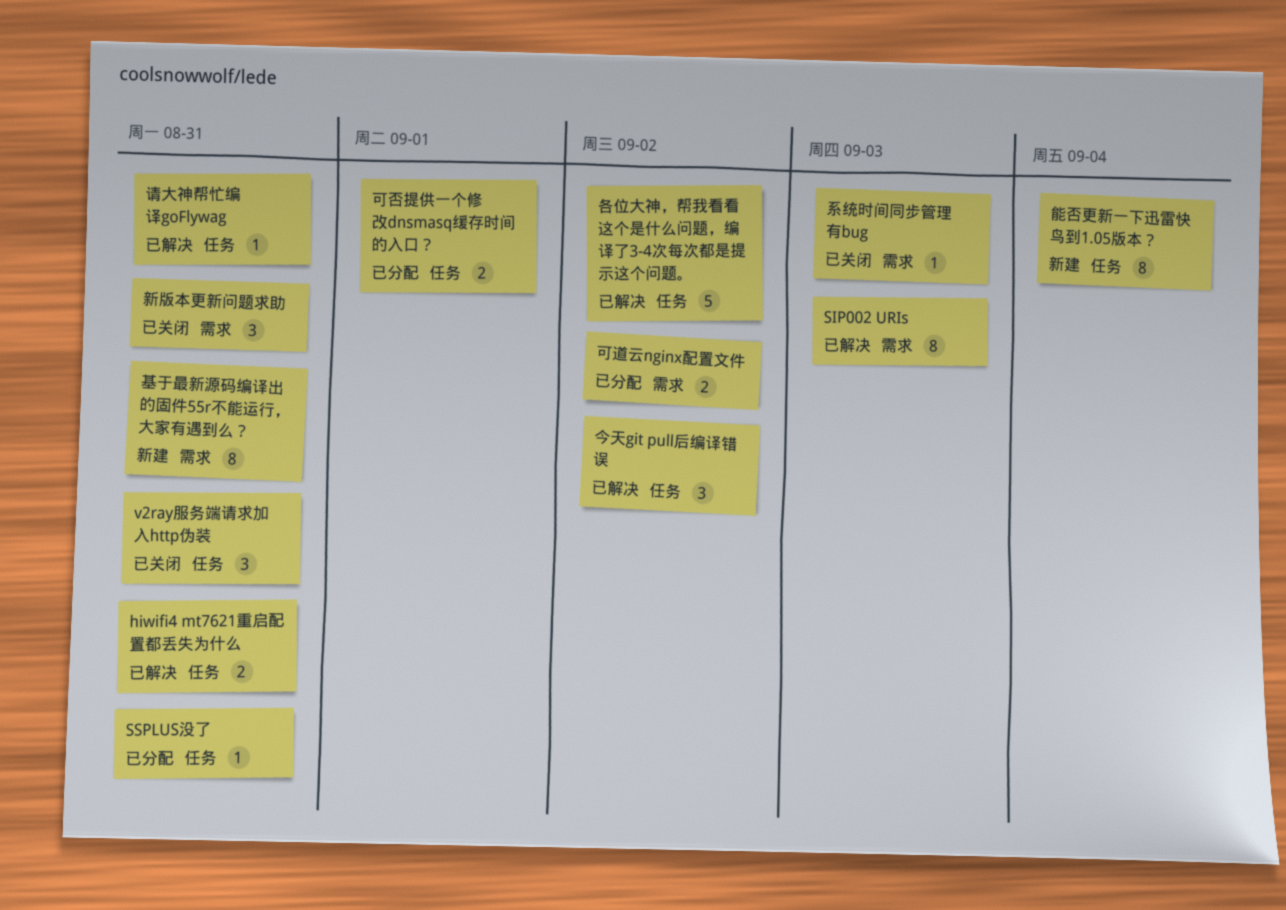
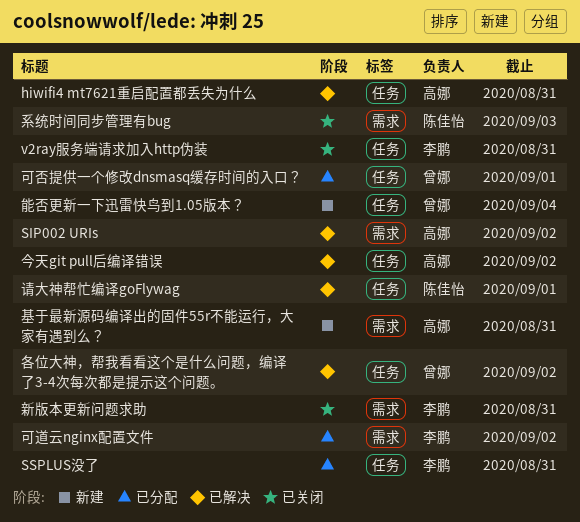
SIP002 URIs, due: Sep 3 -> Sep 2
请大神帮忙编译goFlywag, due: Aug 31 -> Sep 1

